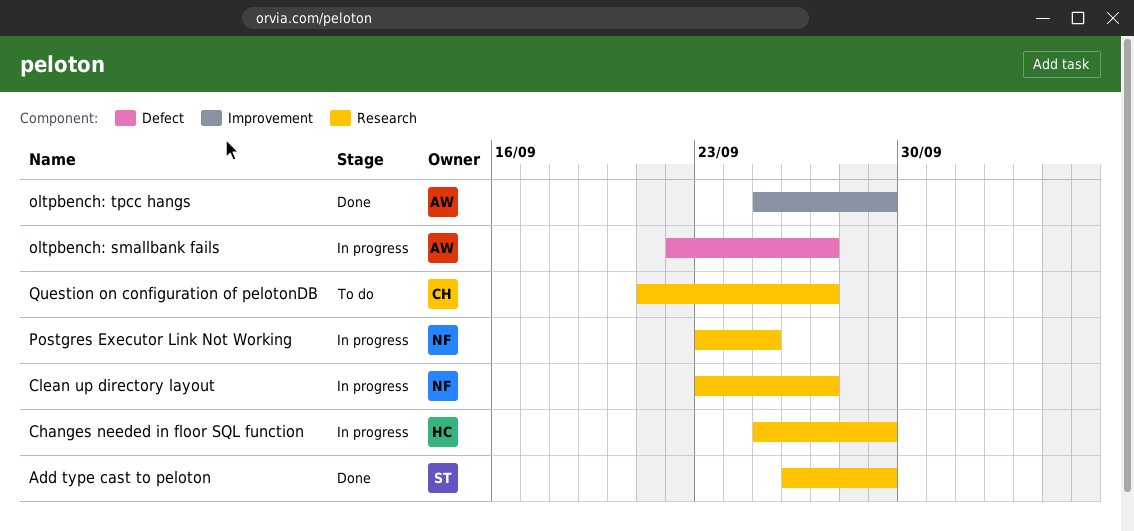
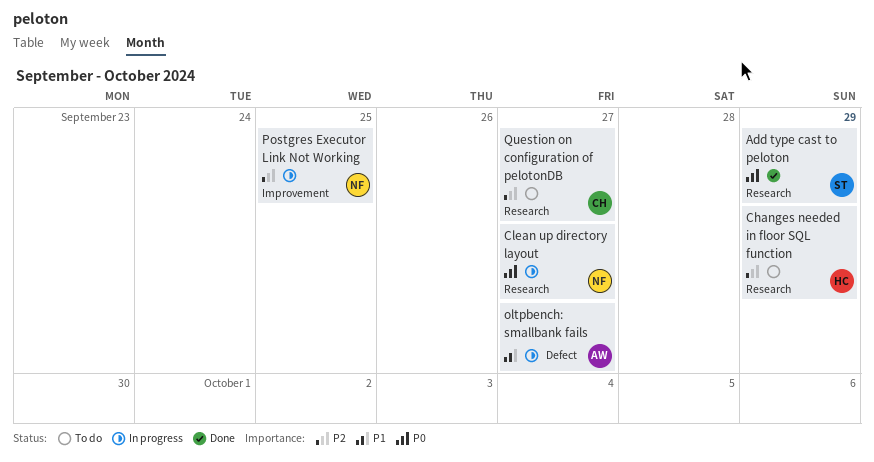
Changes needed in floor SQL function, status: In progress -> To do
oltpbench: tpcc hangs: present -> none
Postgres Executor Link Not Working, label: Research -> Improvement

